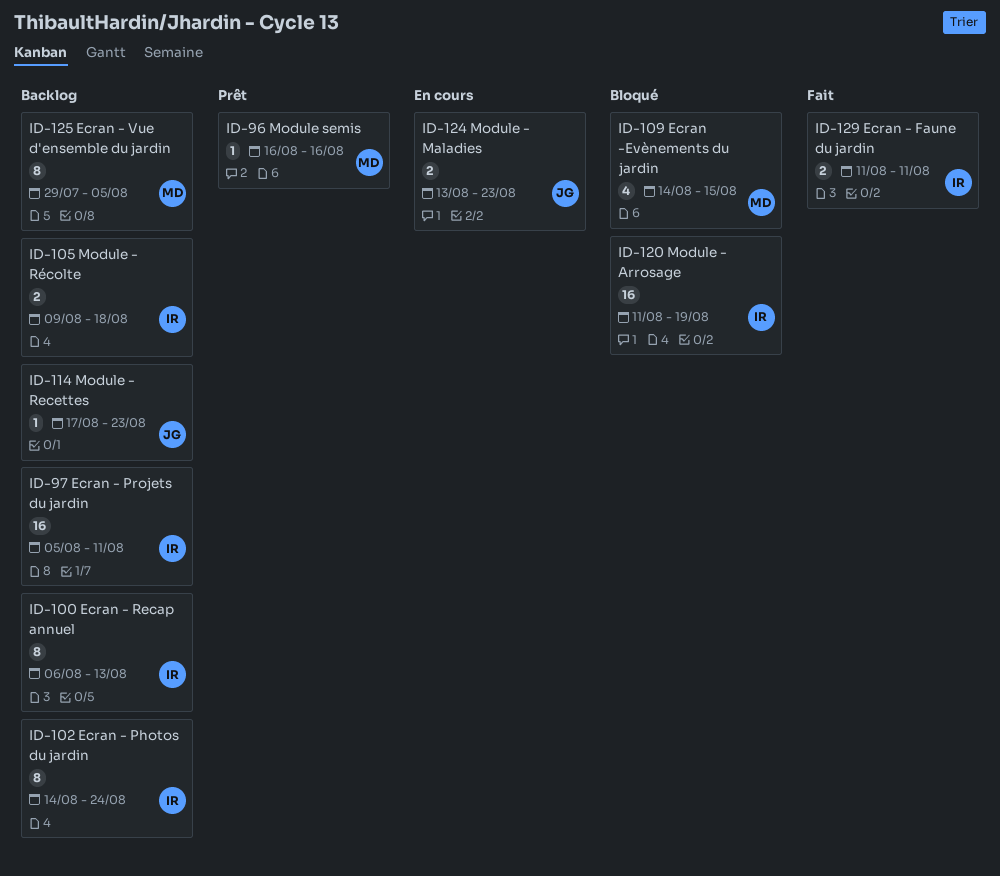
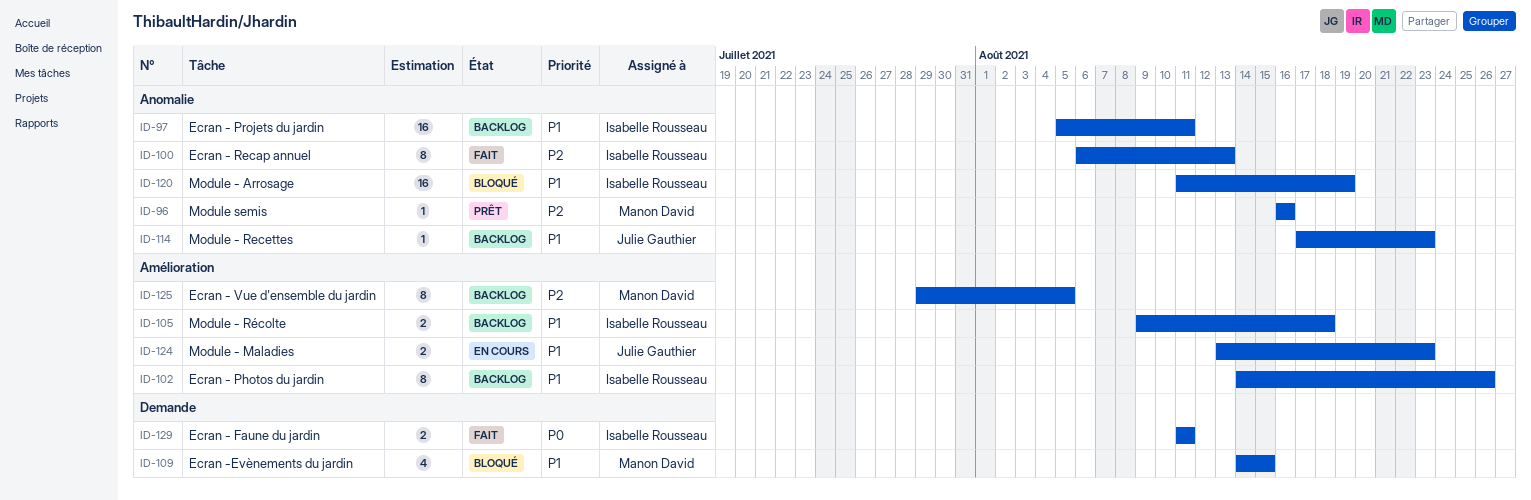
ID-100, status: Backlog -> Fait
ID-102, due: Aug 24 -> Aug 26

